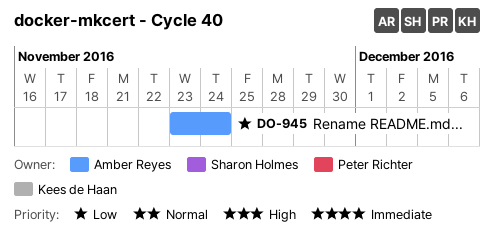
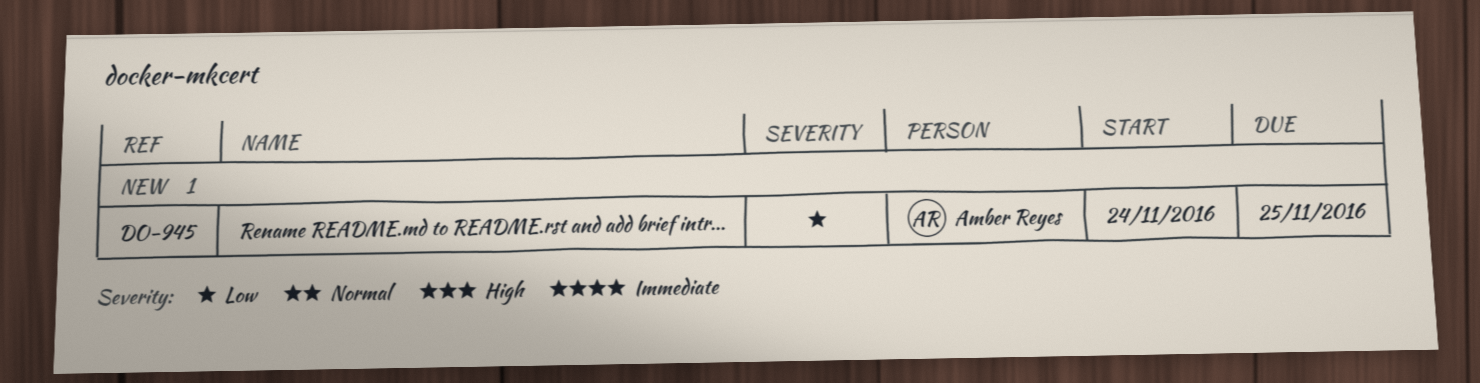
DO-945, start: Nov 23 -> Nov 24
DO-945, due: Nov 24 -> Nov 25

